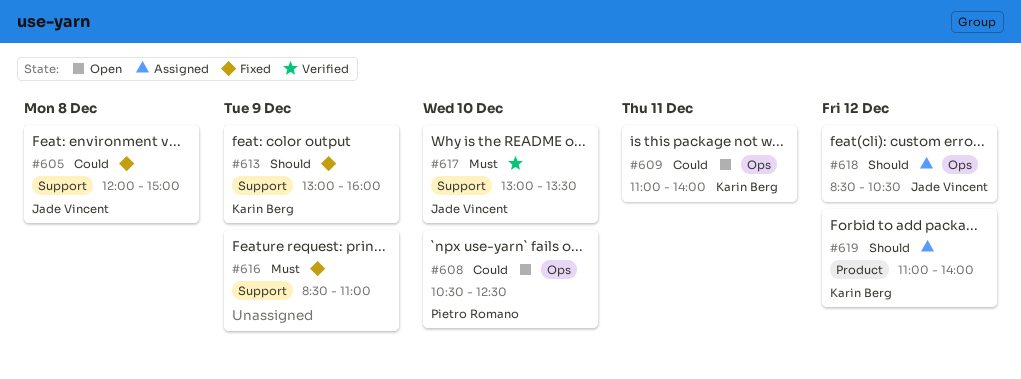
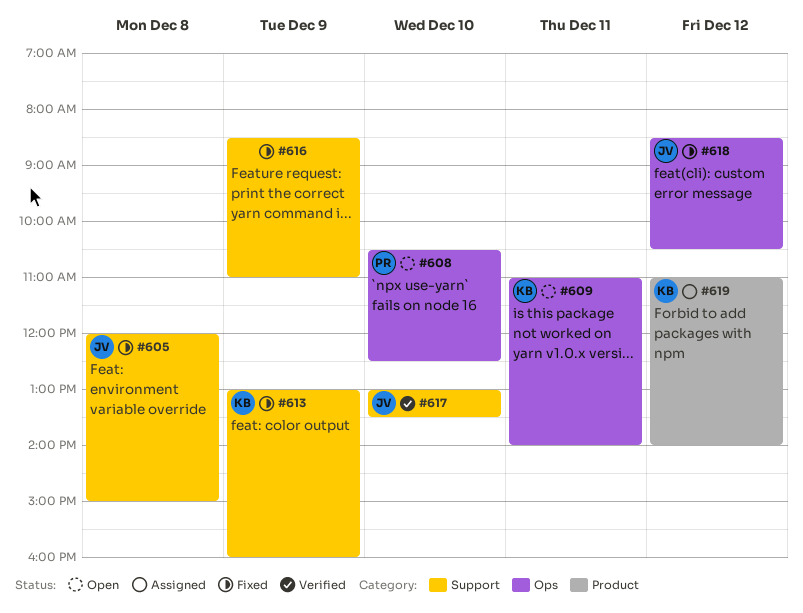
#618, status: Assigned -> Fixed

